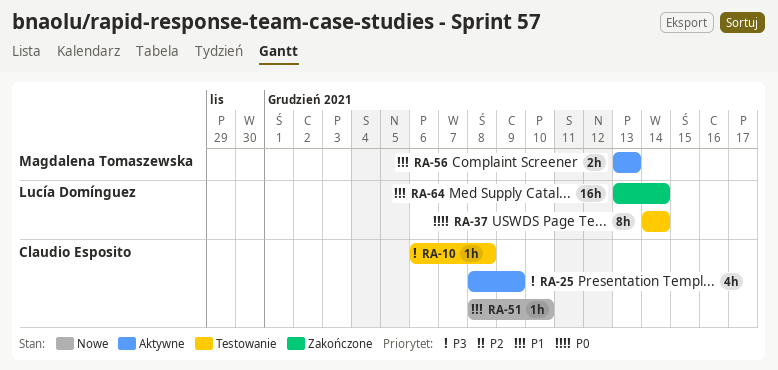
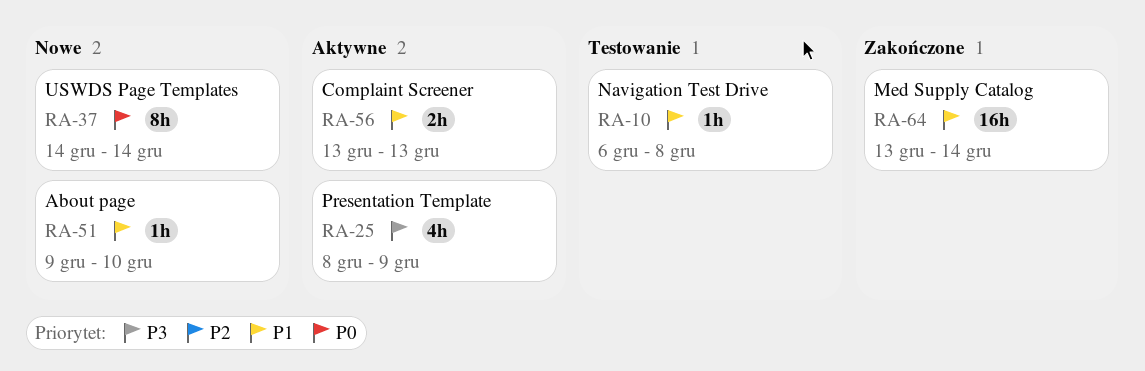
RA-10, priority: P3 -> P1
RA-37, status: Testowanie -> Nowe
RA-51, start: Dec 8 -> Dec 9

